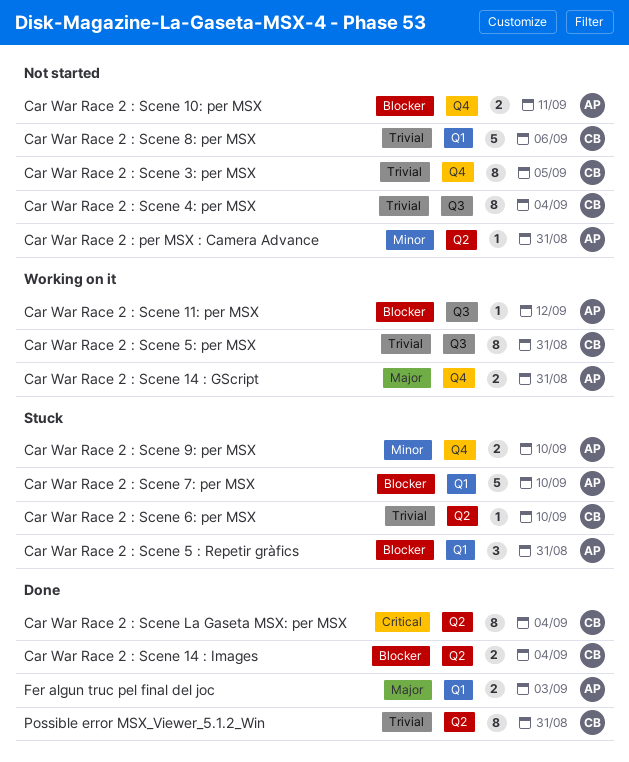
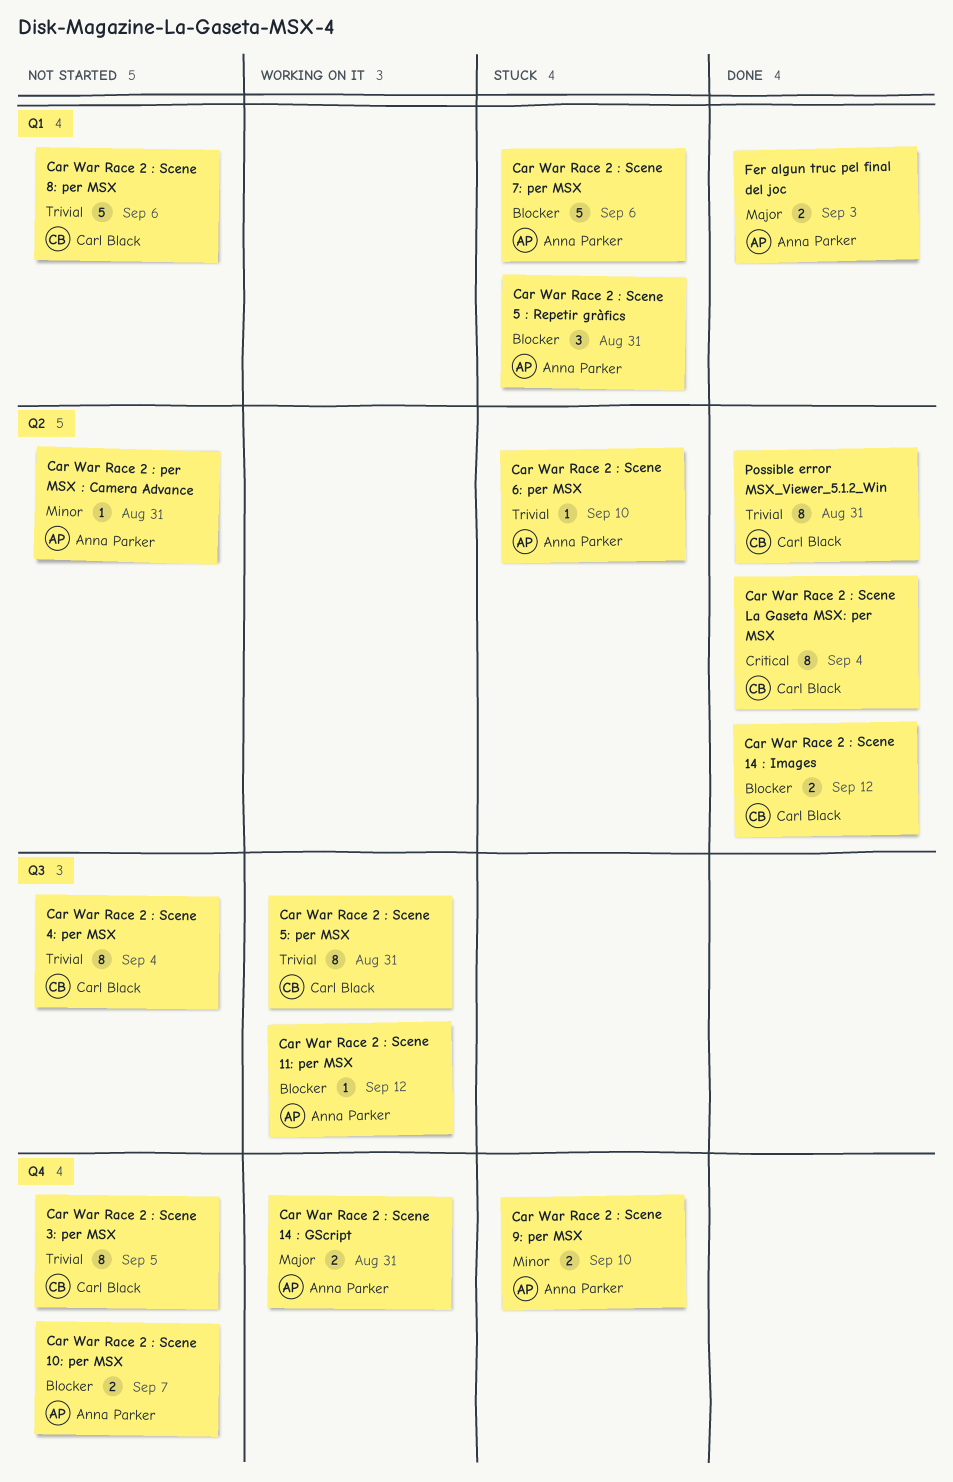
Car War Race 2 : Scene 10: per MSX, due: Sep 11 -> Sep 7
Car War Race 2 : Scene 14 : Images, due: Sep 4 -> Sep 12
Car War Race 2 : Scene 6: per MSX, owner: Carl Black -> Anna Parker
Car War Race 2 : Scene 7: per MSX, due: Sep 10 -> Sep 6

